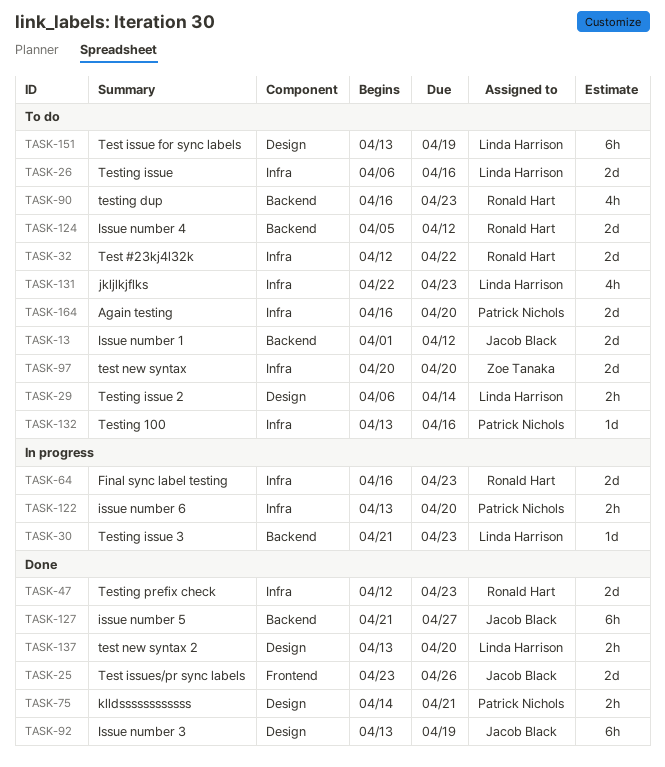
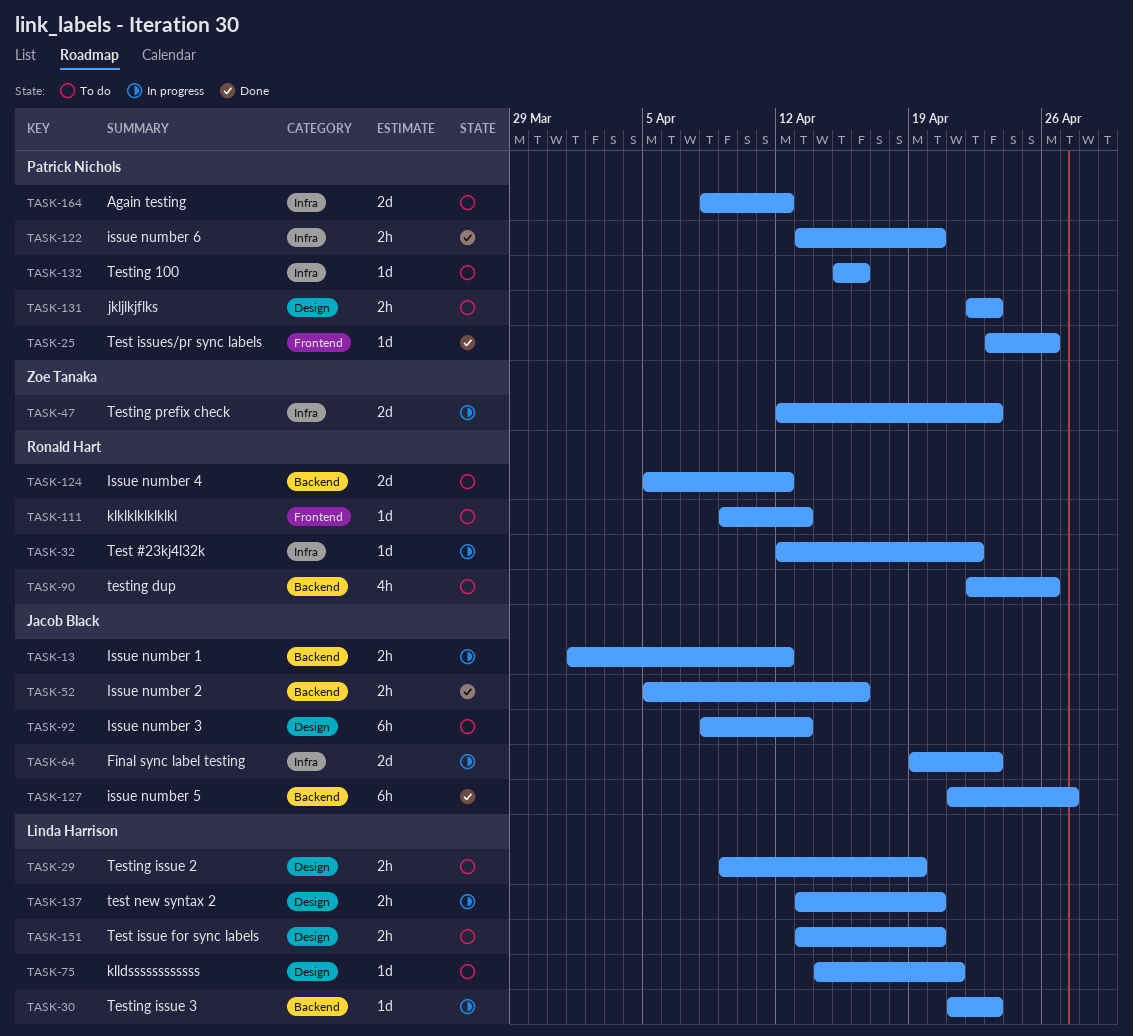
TASK-13, status: To do -> In progress
TASK-13, estimate: 2d -> 2h
TASK-25, owner: Jacob Black -> Patrick Nichols
TASK-25, estimate: 2d -> 1d
TASK-26: present -> none
TASK-29, start: Apr 6 -> Apr 9
TASK-29, due: Apr 14 -> Apr 19
TASK-32, status: To do -> In progress
TASK-32, estimate: 2d -> 1d
TASK-47, status: Done -> In progress
TASK-47, owner: Ronald Hart -> Zoe Tanaka
TASK-52: none -> present
TASK-64, owner: Ronald Hart -> Jacob Black
TASK-64, start: Apr 16 -> Apr 19
TASK-75, status: Done -> To do
TASK-75, owner: Patrick Nichols -> Linda Harrison
TASK-75, estimate: 2h -> 1d
TASK-90, start: Apr 16 -> Apr 22
TASK-90, due: Apr 23 -> Apr 26
TASK-92, status: Done -> To do
TASK-92, start: Apr 13 -> Apr 8
TASK-92, due: Apr 19 -> Apr 13
TASK-97: present -> none
TASK-111: none -> present
TASK-122, status: In progress -> Done
TASK-131, owner: Linda Harrison -> Patrick Nichols
TASK-131, label: Infra -> Design
TASK-131, estimate: 4h -> 2h
TASK-132, start: Apr 13 -> Apr 15
TASK-137, status: Done -> In progress
TASK-151, estimate: 6h -> 2h
TASK-151, due: Apr 19 -> Apr 20
TASK-164, start: Apr 16 -> Apr 8
TASK-164, due: Apr 20 -> Apr 12

